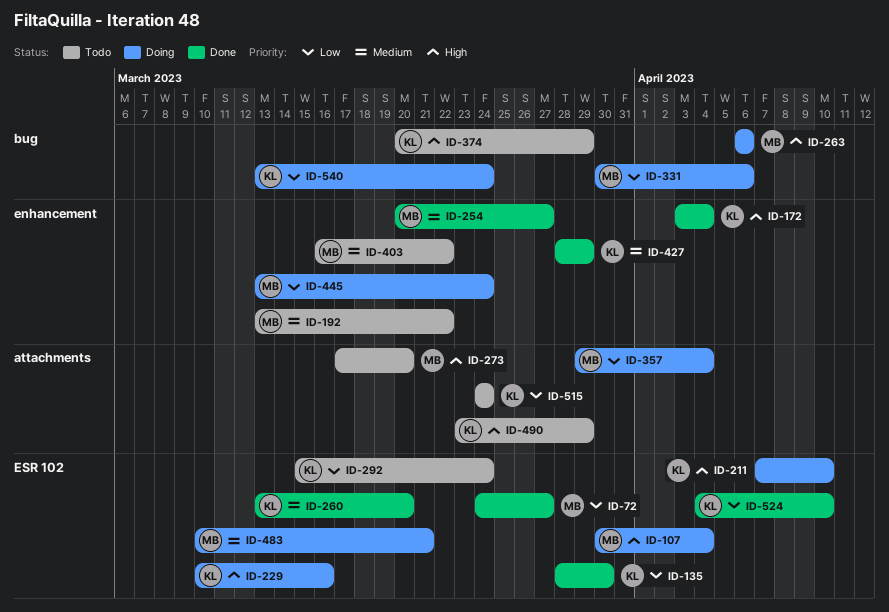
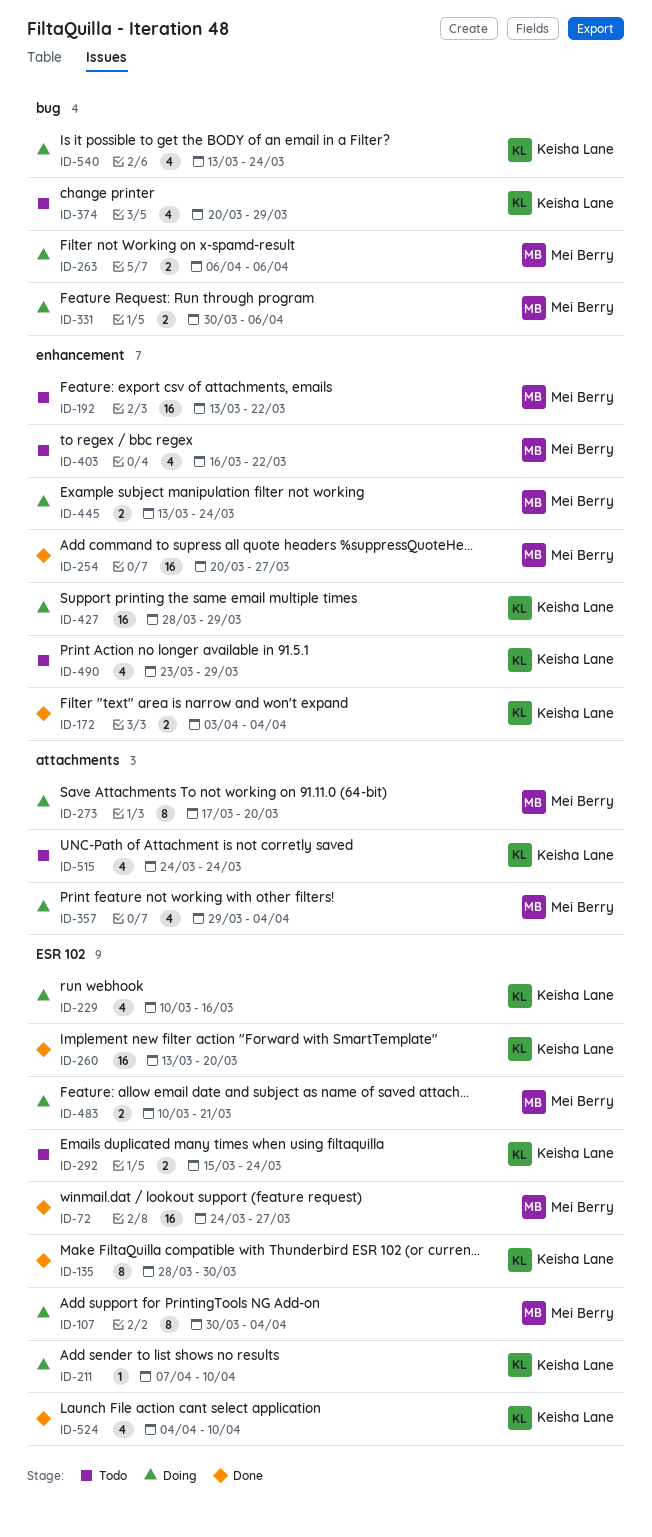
ID-273, status: Todo -> Doing
ID-427, status: Done -> Doing
ID-490, label: attachments -> enhancement

